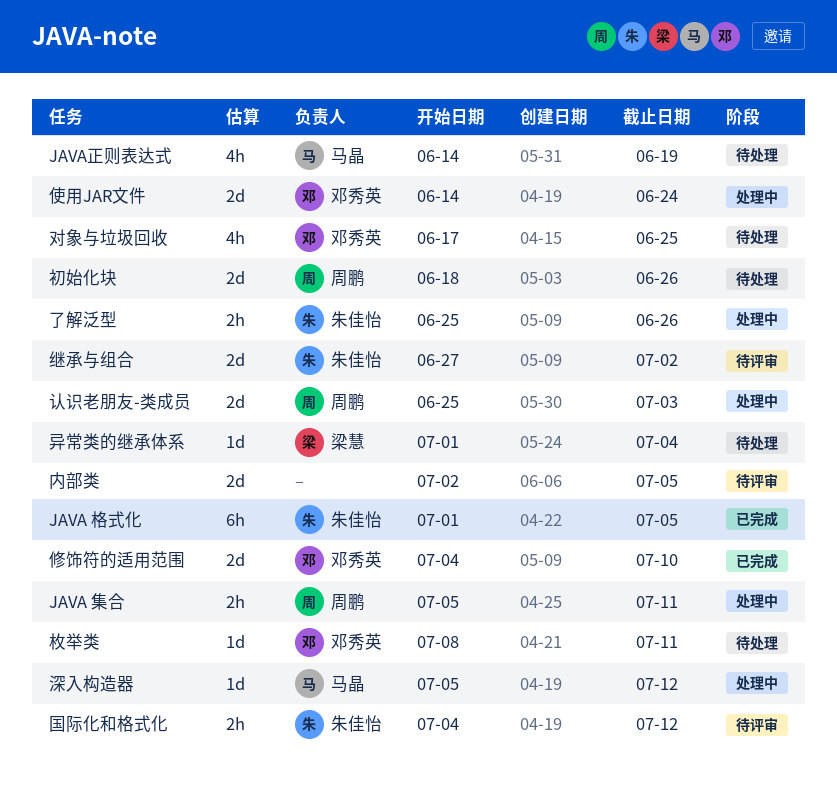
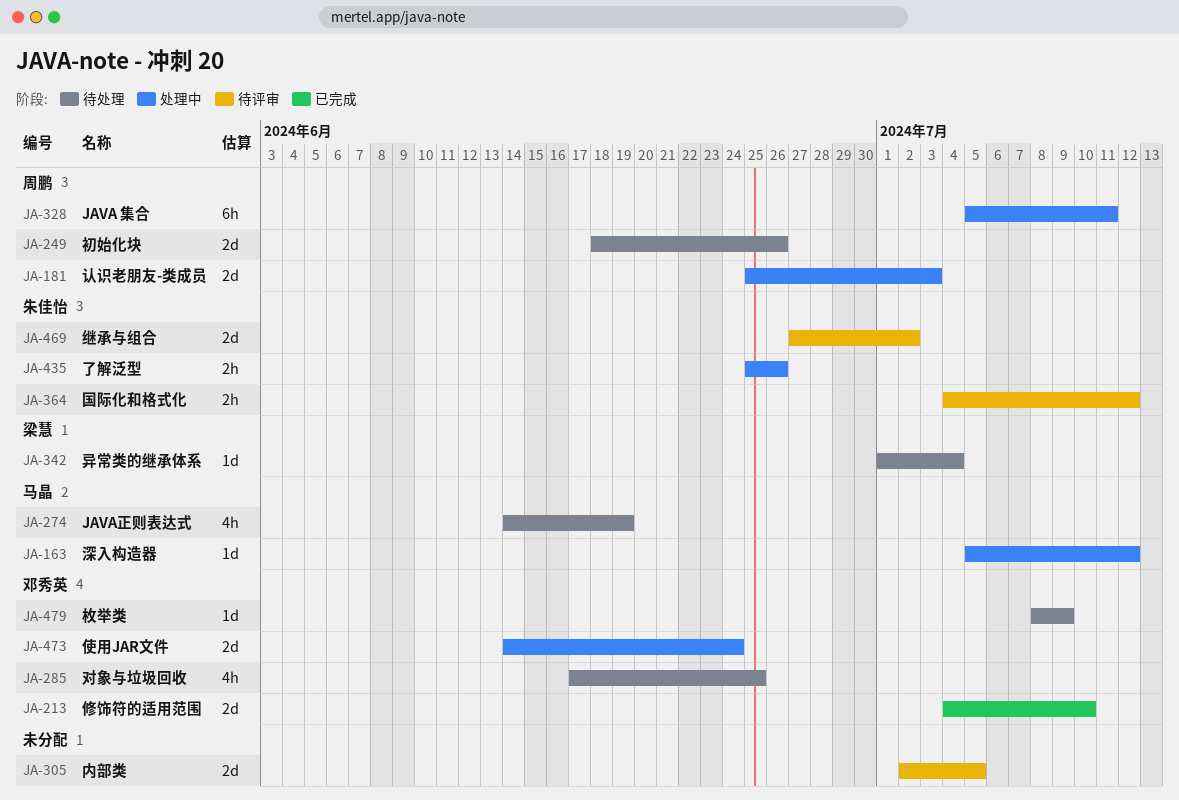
JAVA 格式化: present -> none
JAVA 集合, estimate: 2h -> 6h
枚举类, due: Jul 11 -> Jul 9

